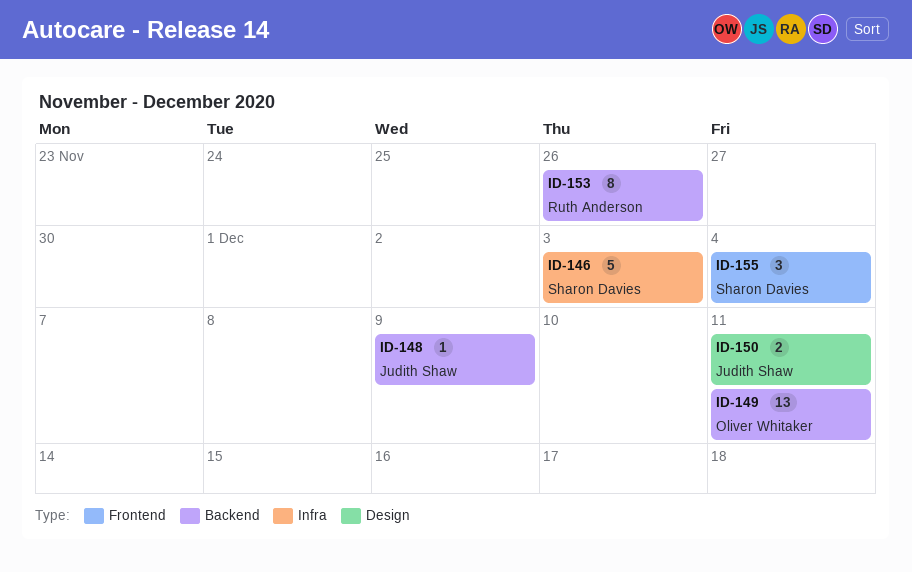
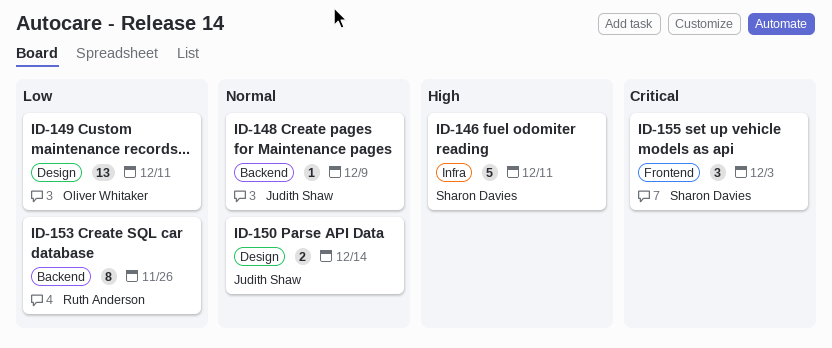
ID-146, due: Dec 3 -> Dec 11
ID-149, label: Backend -> Design
ID-150, due: Dec 11 -> Dec 14
ID-155, due: Dec 4 -> Dec 3

